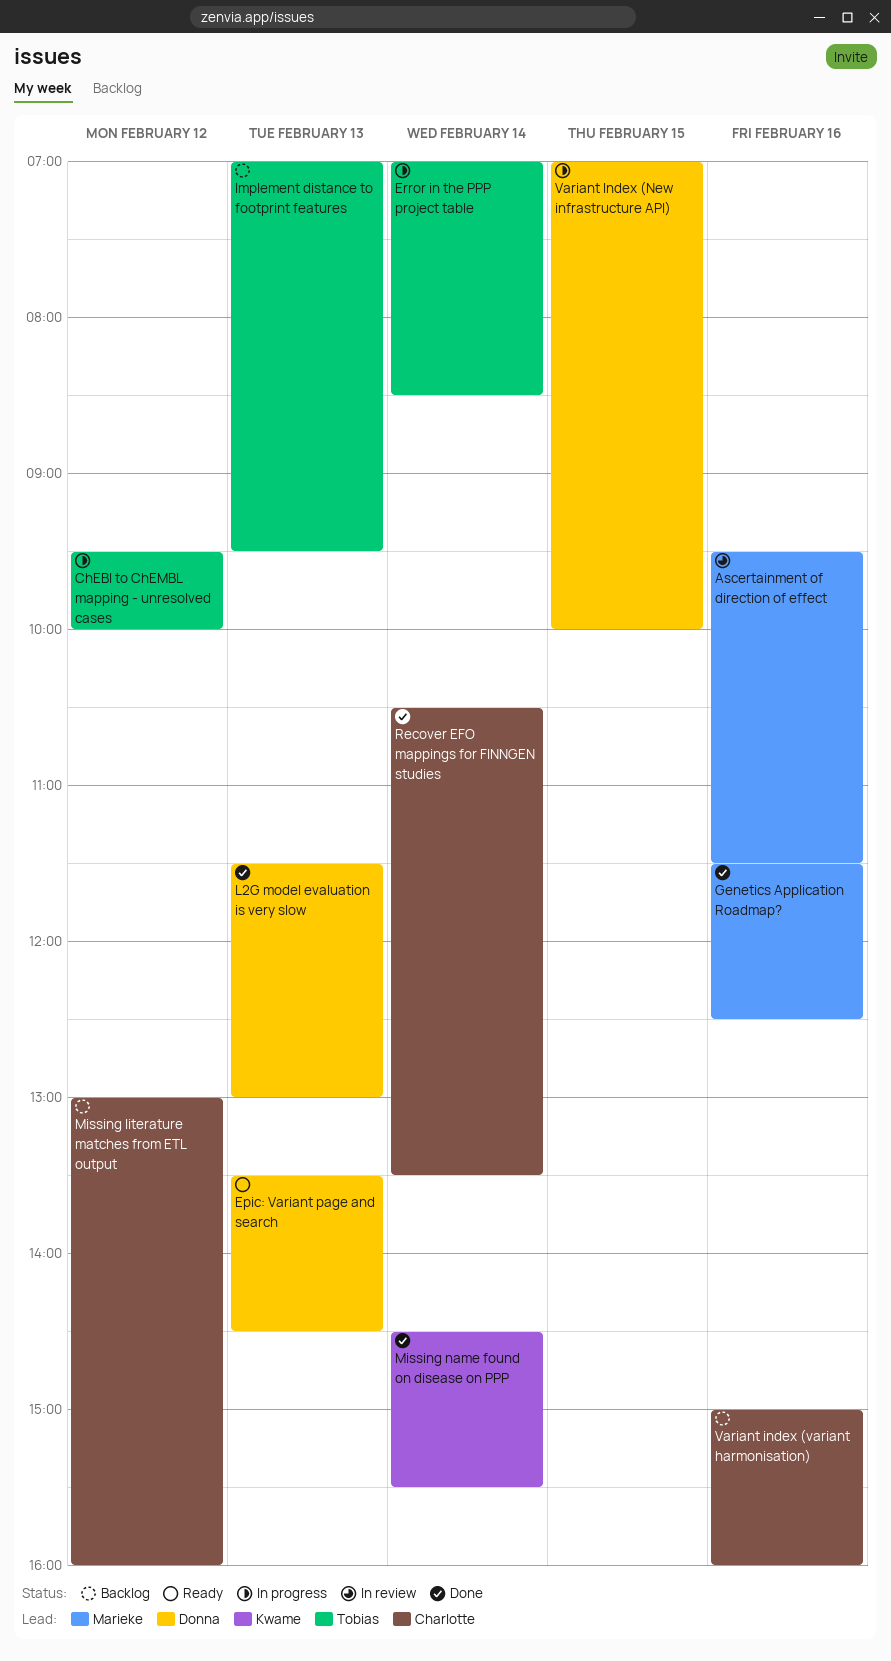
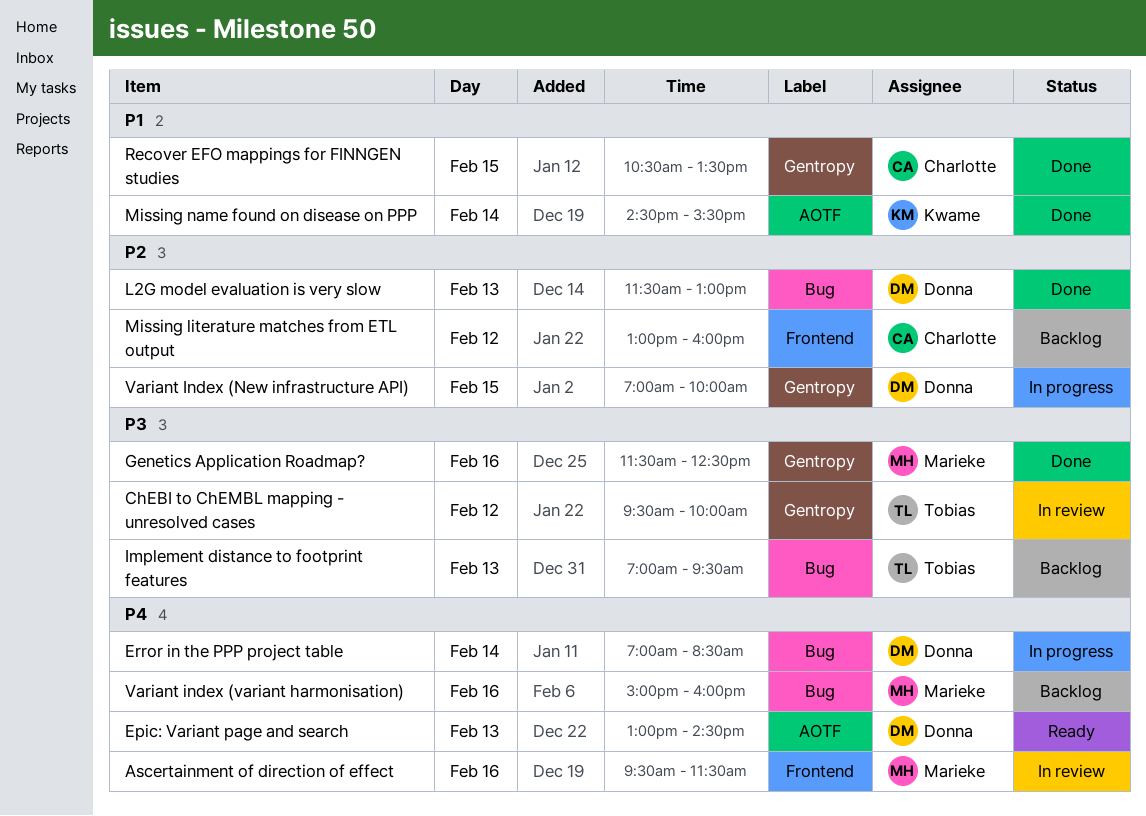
ChEBI to ChEMBL mapping - unresolved cases, status: In progress -> In review
Epic: Variant page and search, begins: 13:30 -> 13:00
Error in the PPP project table, owner: Tobias -> Donna
Recover EFO mappings for FINNGEN studies, day: Feb 14 -> Feb 15
Variant index (variant harmonisation), owner: Charlotte -> Marieke

